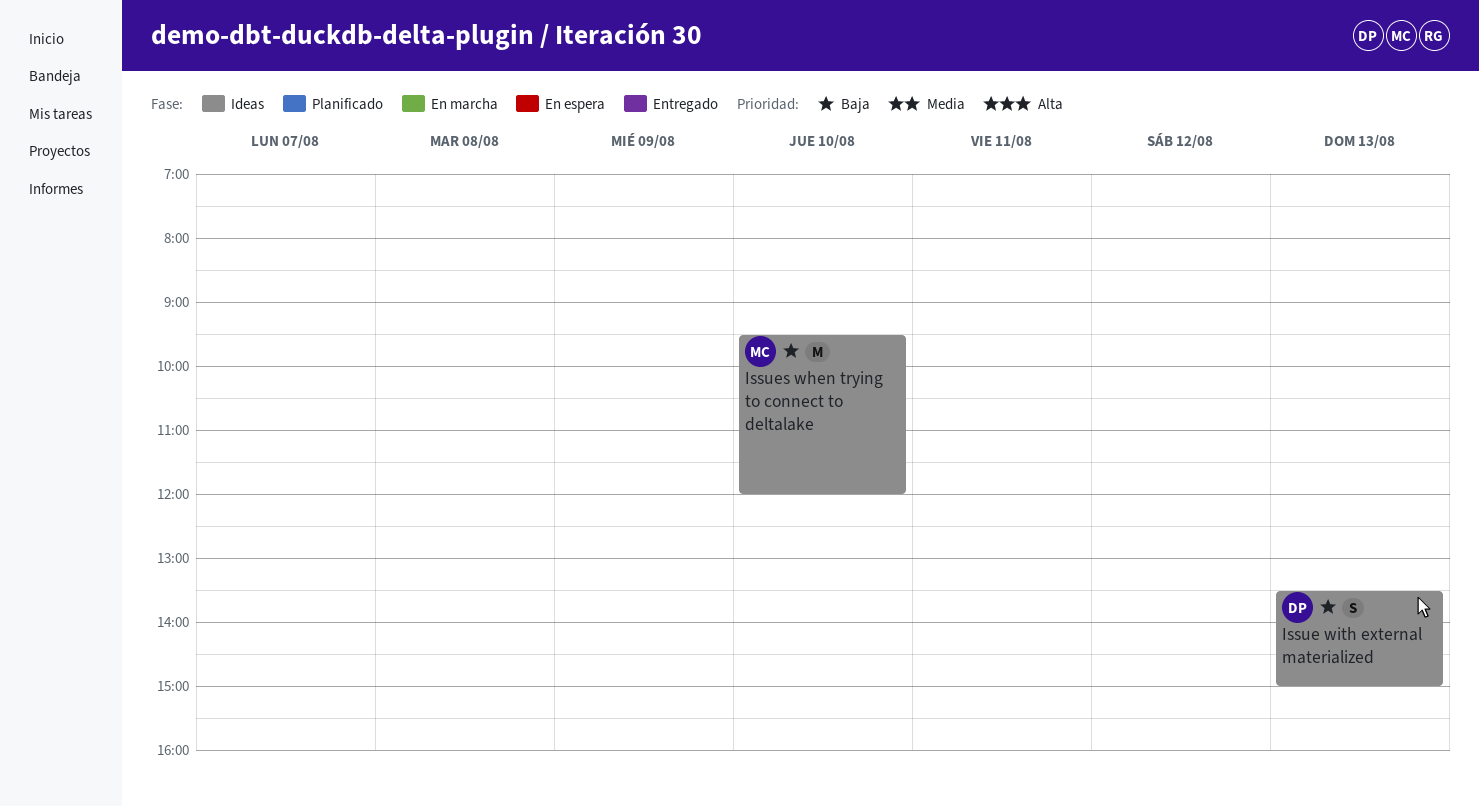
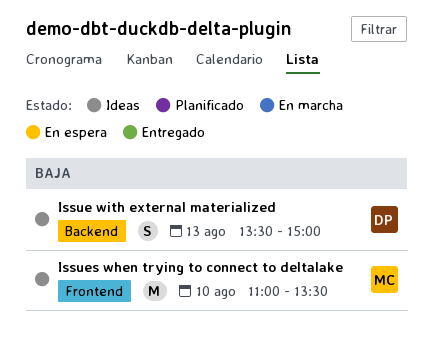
Issues when trying to connect to deltalake, begins: 09:30 -> 11:00
Issues when trying to connect to deltalake, ends: 12:00 -> 13:30

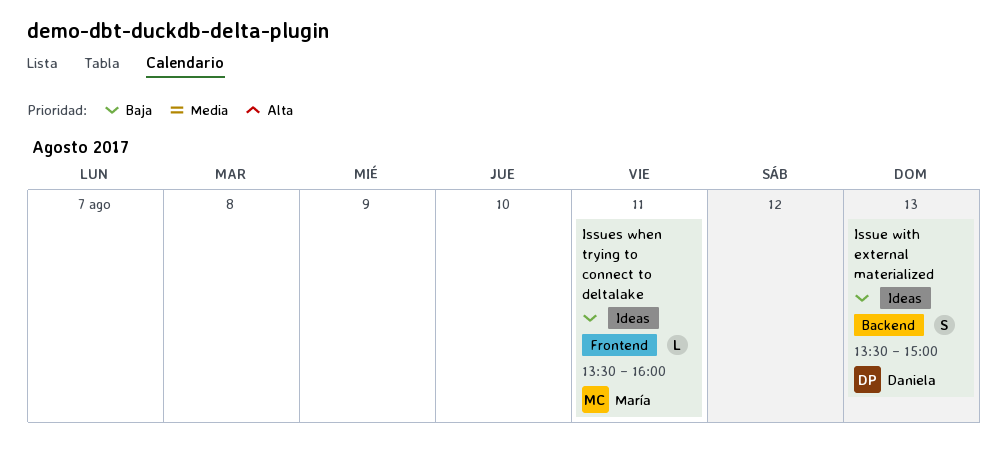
Issues when trying to connect to deltalake, estimate: M -> L
Issues when trying to connect to deltalake, day: Aug 10 -> Aug 11
Issues when trying to connect to deltalake, begins: 11:00 -> 13:30
Issues when trying to connect to deltalake, ends: 13:30 -> 16:00

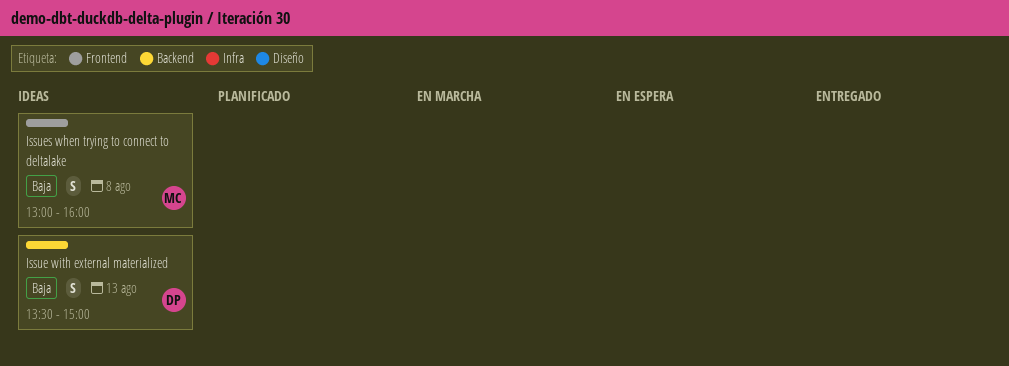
Issues when trying to connect to deltalake, estimate: L -> S
Issues when trying to connect to deltalake, day: Aug 11 -> Aug 8
Issues when trying to connect to deltalake, begins: 13:30 -> 13:00

